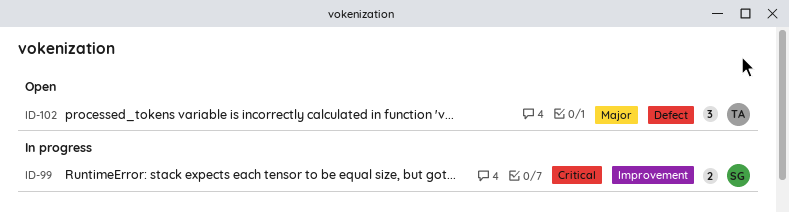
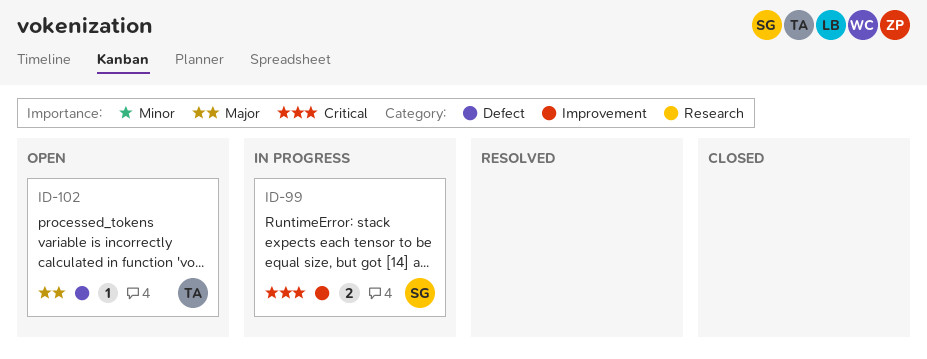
ID-102, estimate: 3 -> 1

